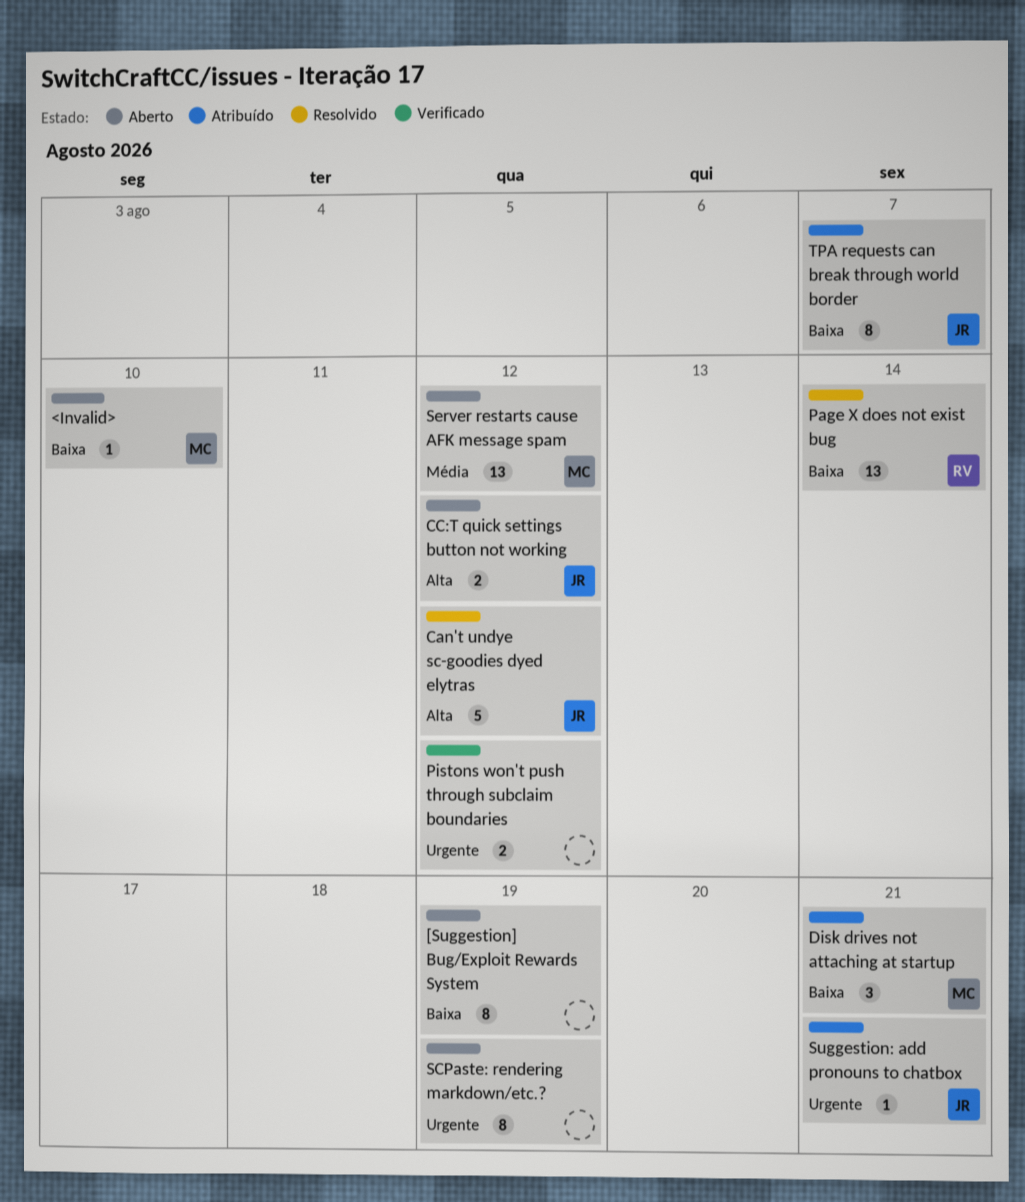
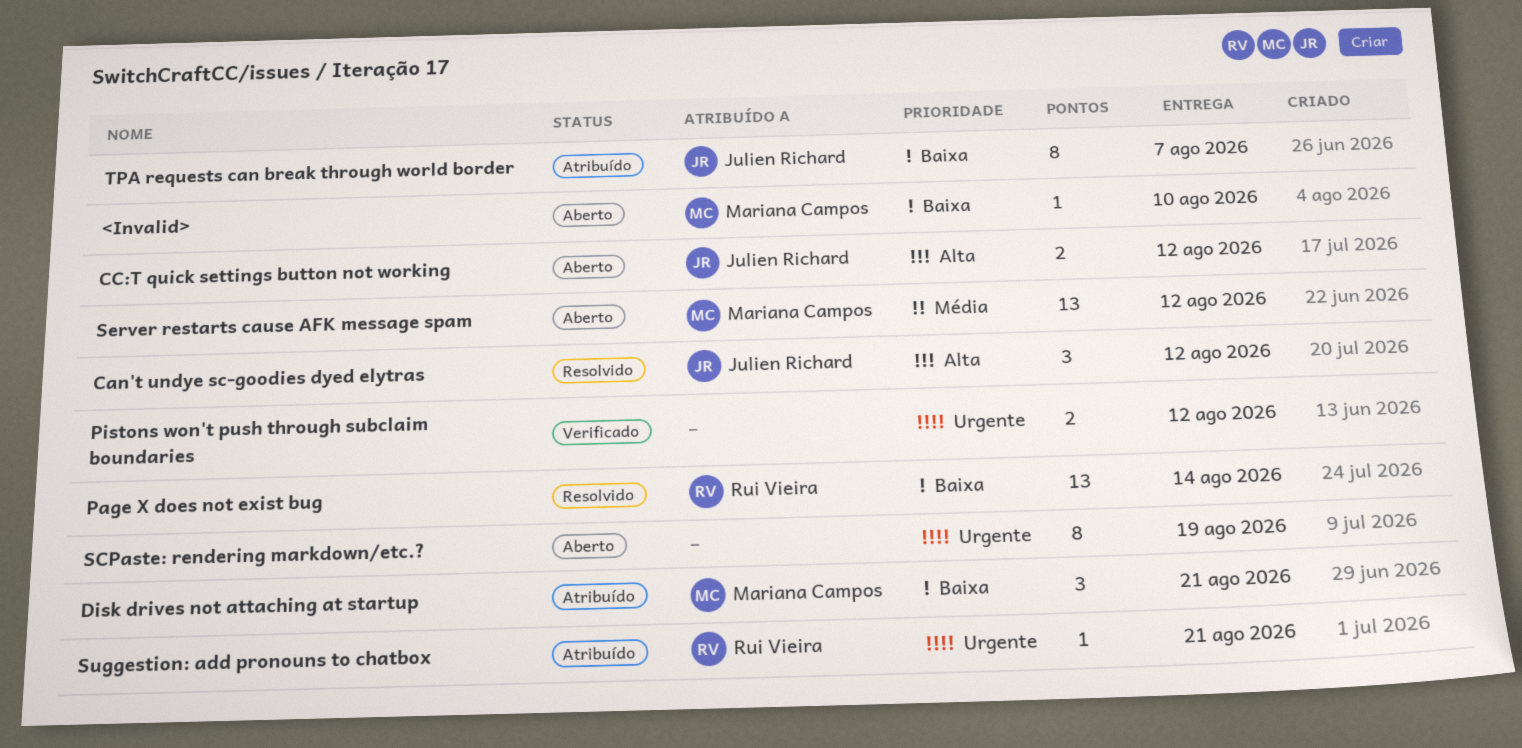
[Suggestion] Bug/Exploit Rewards System: present -> none
Can't undye sc-goodies dyed elytras, estimate: 5 -> 3
Suggestion: add pronouns to chatbox, owner: Julien Richard -> Rui Vieira

